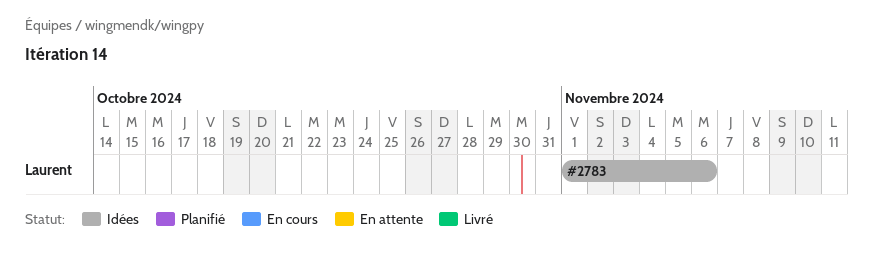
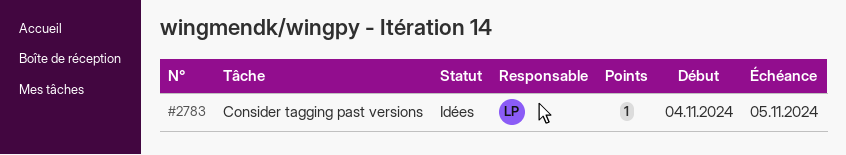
#2783, start: Nov 1 -> Nov 4
#2783, due: Nov 6 -> Nov 5

